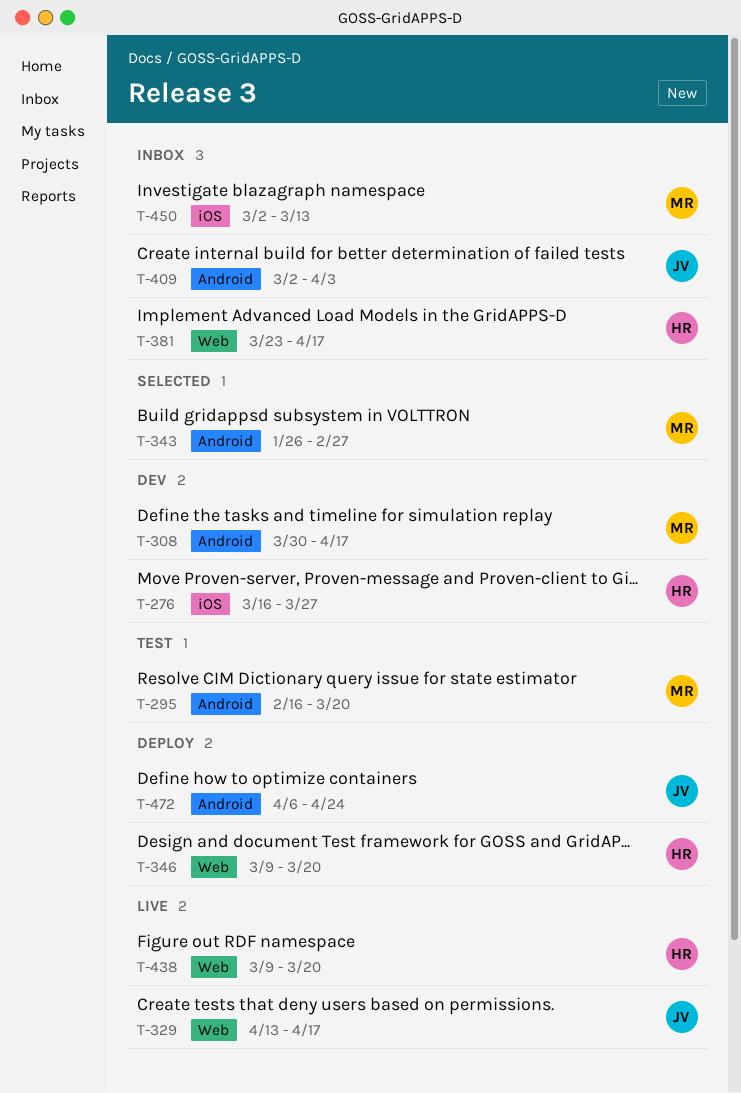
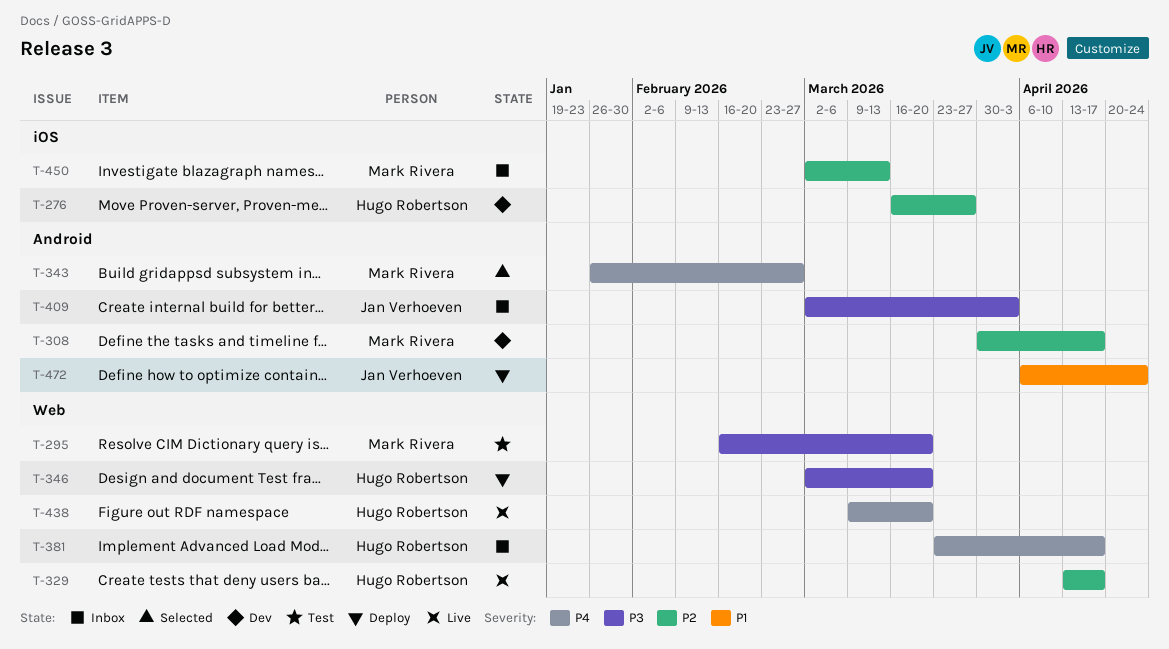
T-295, label: Android -> Web
T-329, owner: Jan Verhoeven -> Hugo Robertson
T-346, start: Mar 9 -> Mar 2

